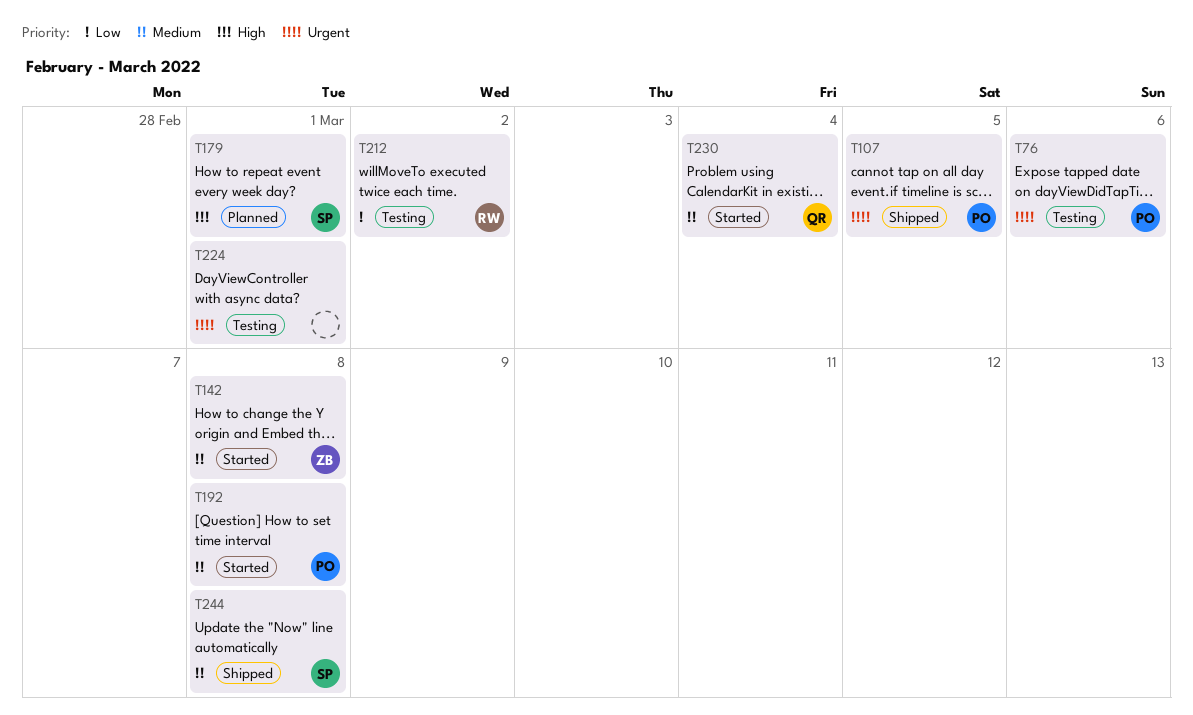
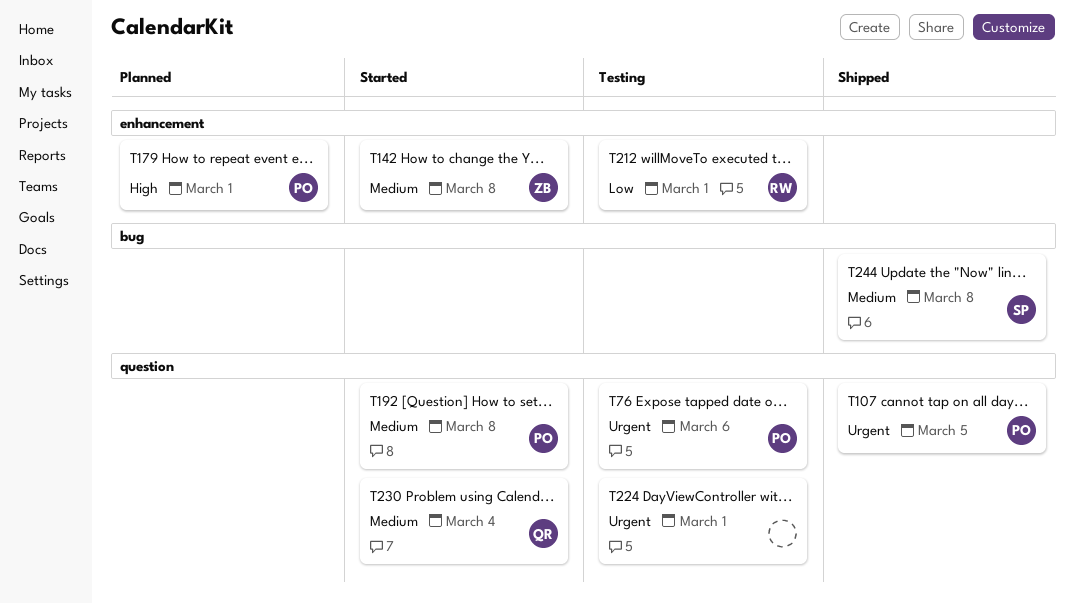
T179, owner: SP -> PO
T212, due: Mar 2 -> Mar 1

